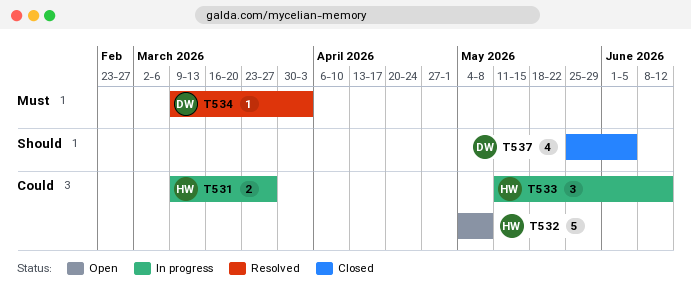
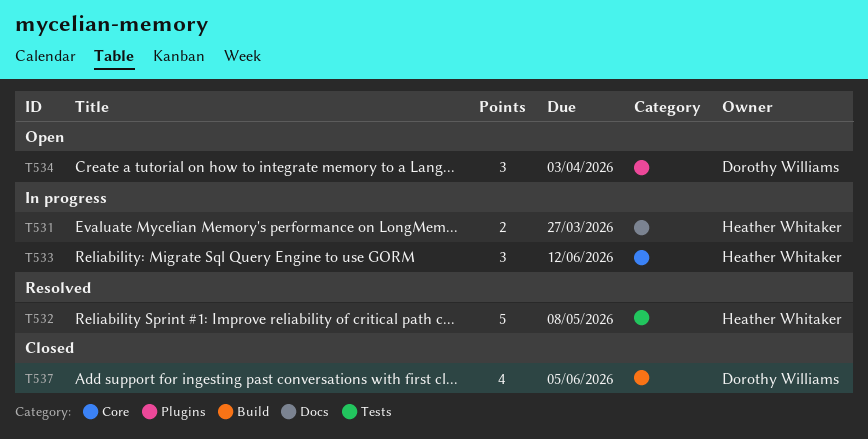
T532, status: Open -> Resolved
T534, status: Resolved -> Open
T534, estimate: 1 -> 3

